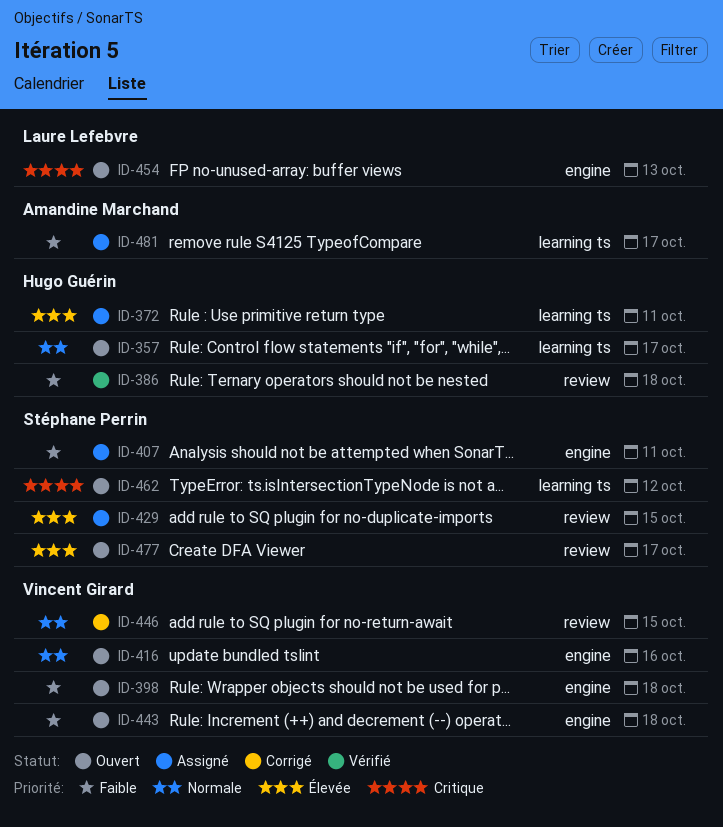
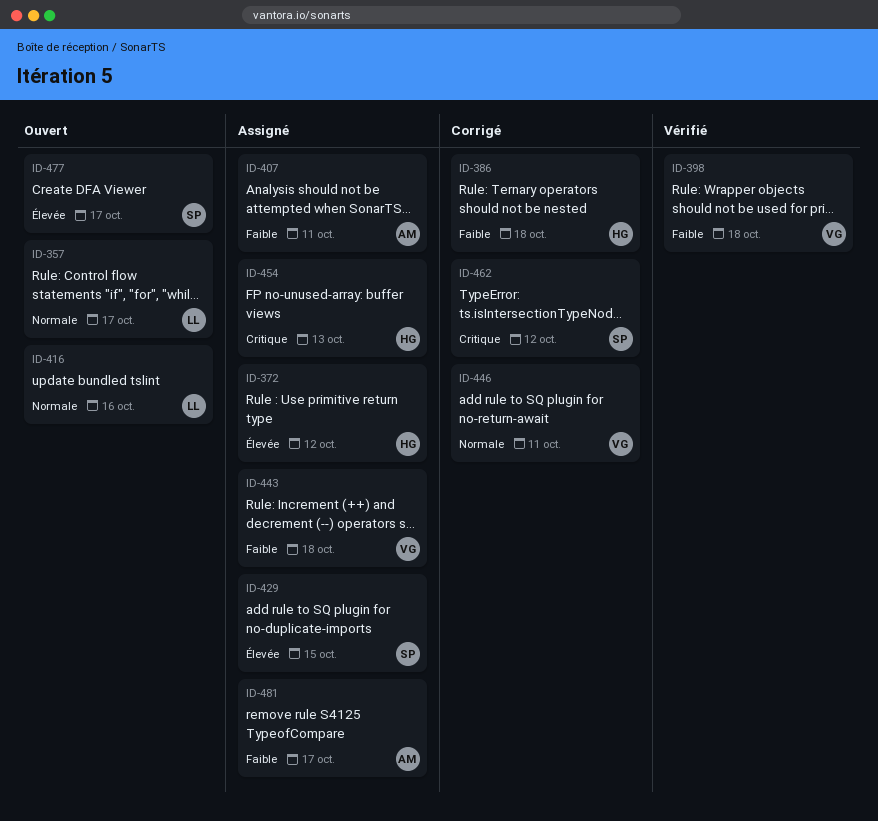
ID-357, owner: Hugo Guérin -> Laure Lefebvre
ID-372, due: Oct 11 -> Oct 12
ID-386, status: Vérifié -> Corrigé
ID-398, status: Ouvert -> Vérifié
ID-407, owner: Stéphane Perrin -> Amandine Marchand
ID-416, owner: Vincent Girard -> Laure Lefebvre
ID-443, status: Ouvert -> Assigné
ID-446, due: Oct 15 -> Oct 11
ID-454, status: Ouvert -> Assigné
ID-454, owner: Laure Lefebvre -> Hugo Guérin
ID-462, status: Ouvert -> Corrigé

